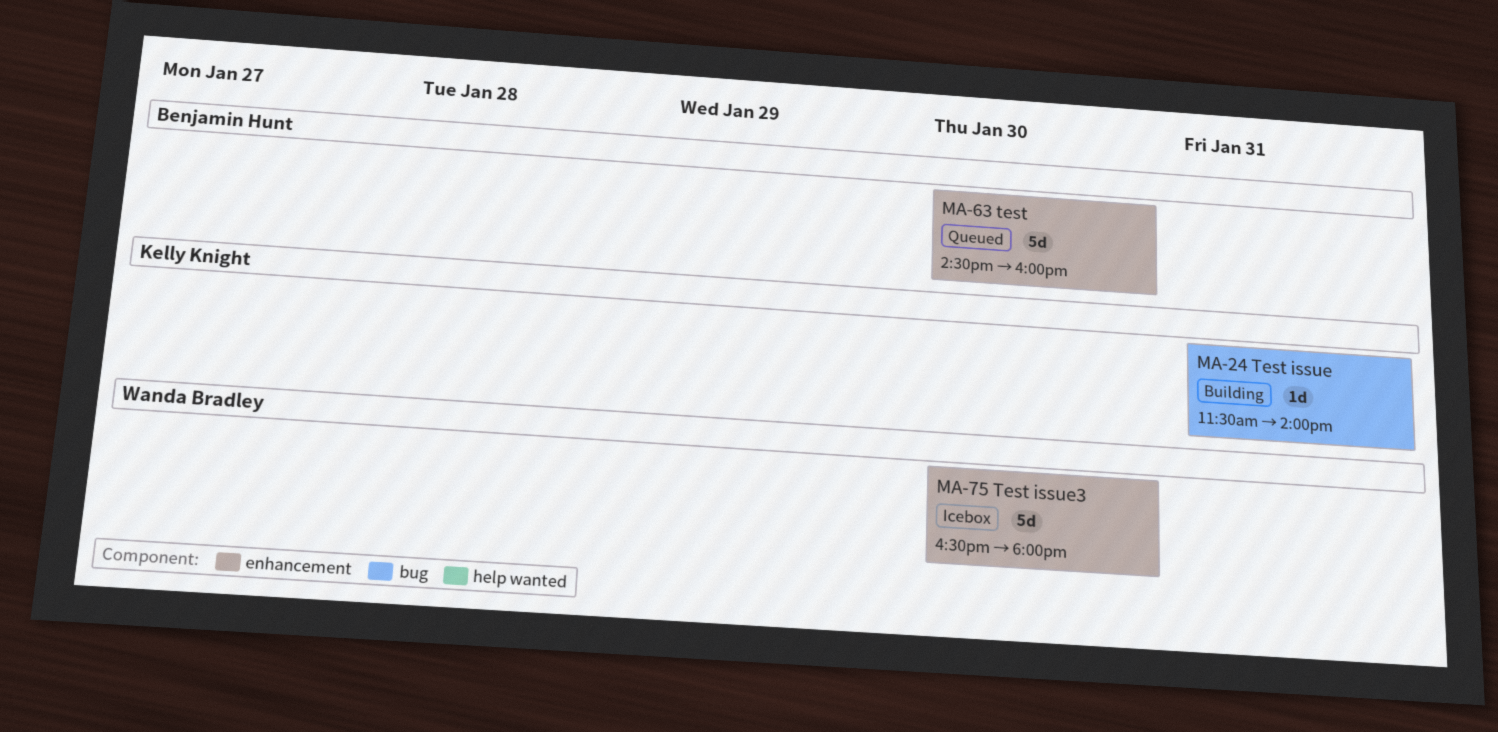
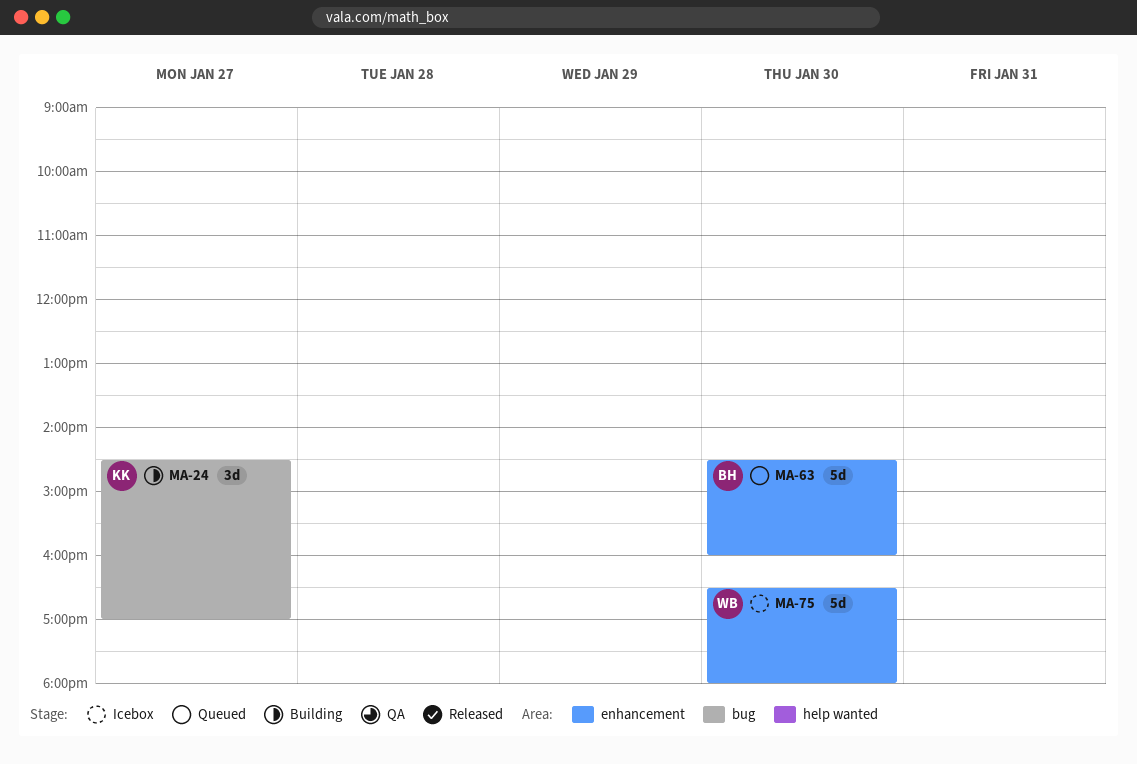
MA-24, estimate: 1d -> 3d
MA-24, day: Jan 31 -> Jan 27
MA-24, begins: 11:30 -> 14:30
MA-24, ends: 14:00 -> 17:00

